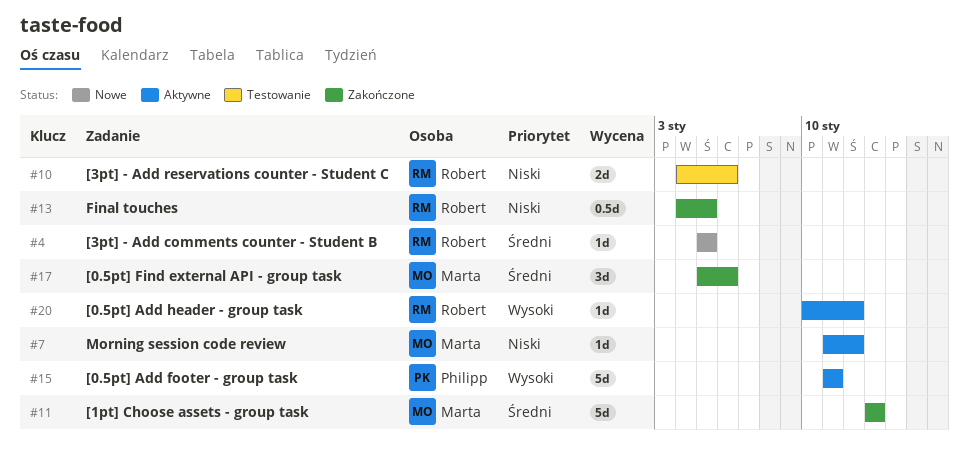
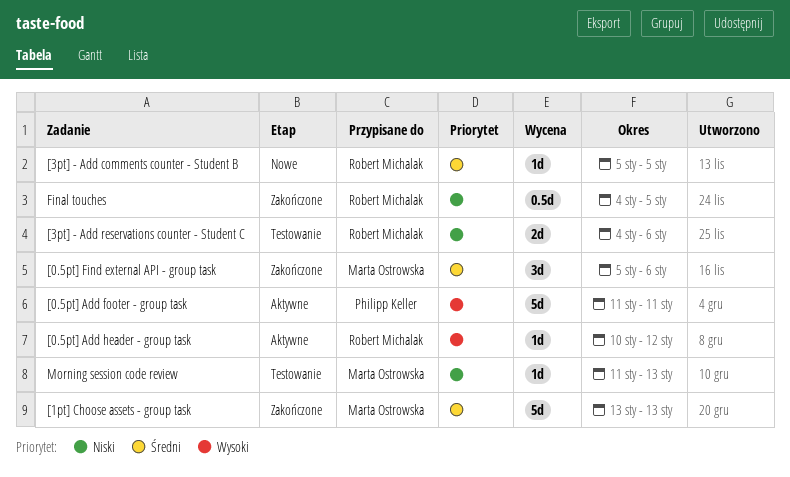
Morning session code review, status: Aktywne -> Testowanie
Morning session code review, due: Jan 12 -> Jan 13

